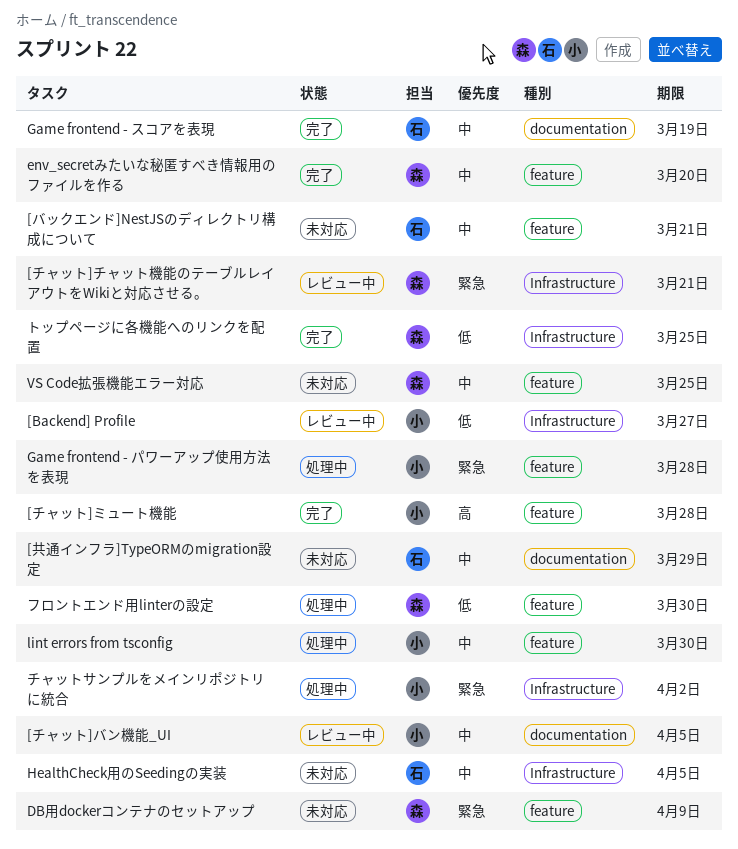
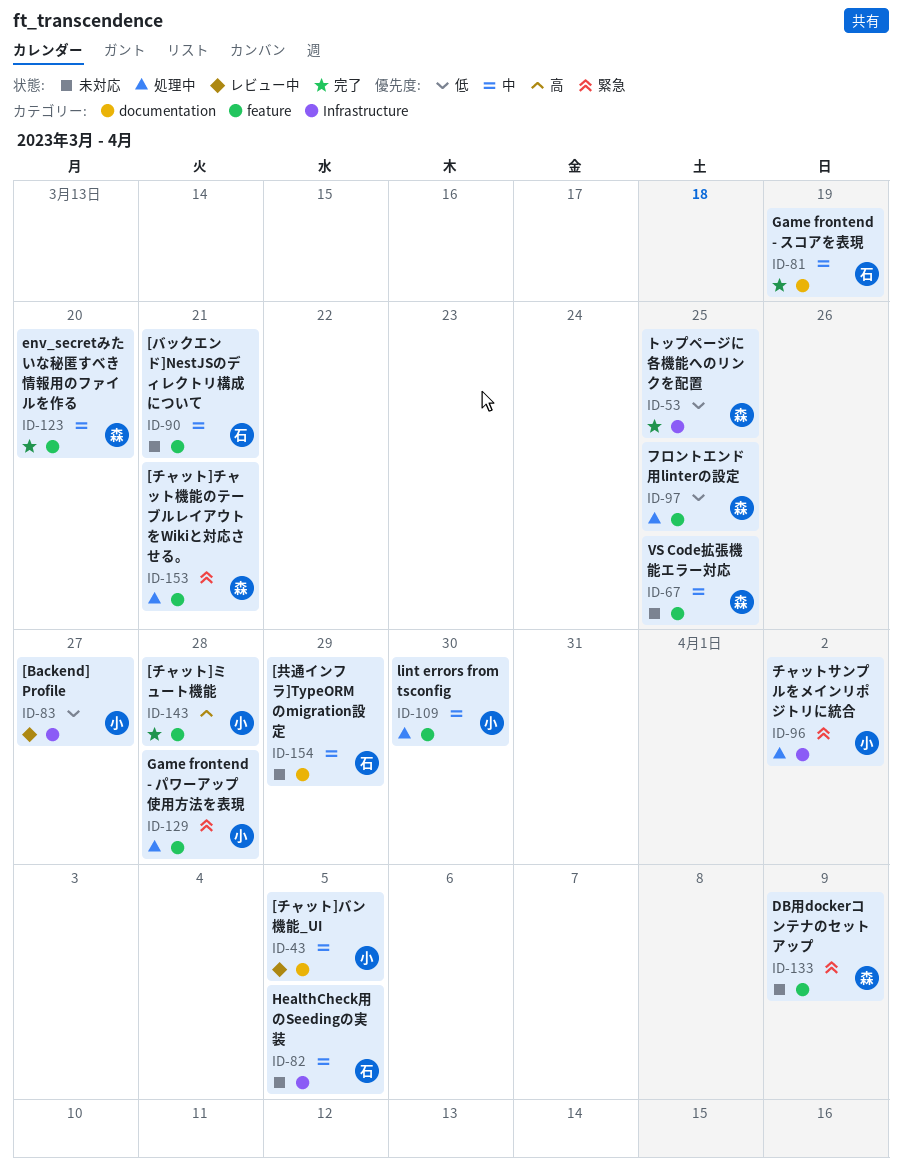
[チャット]チャット機能のテーブルレイアウトをWikiと対応させる。, status: レビュー中 -> 処理中
[チャット]チャット機能のテーブルレイアウトをWikiと対応させる。, label: Infrastructure -> feature
フロントエンド用linterの設定, due: Mar 30 -> Mar 25

